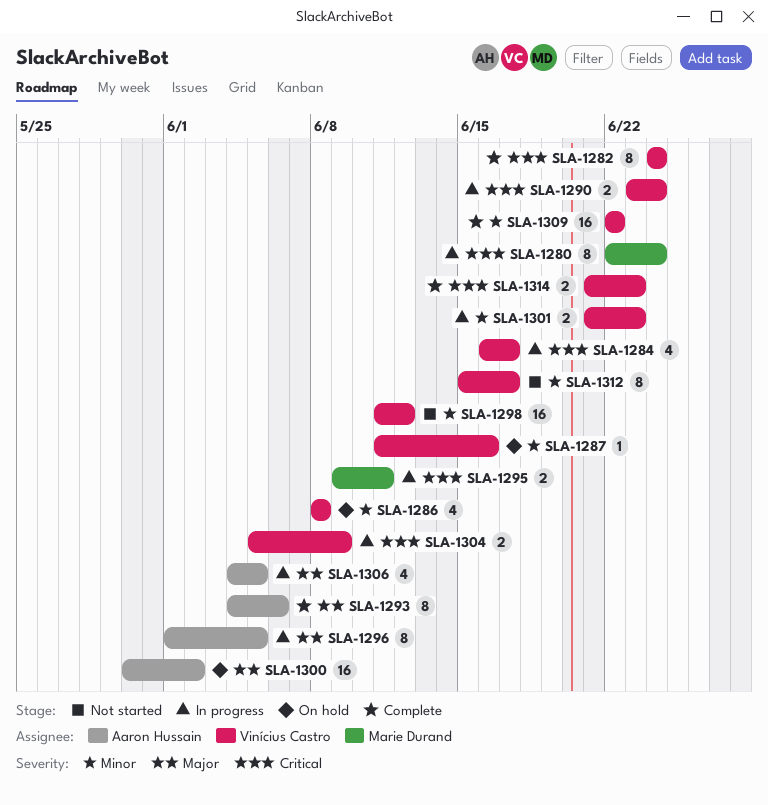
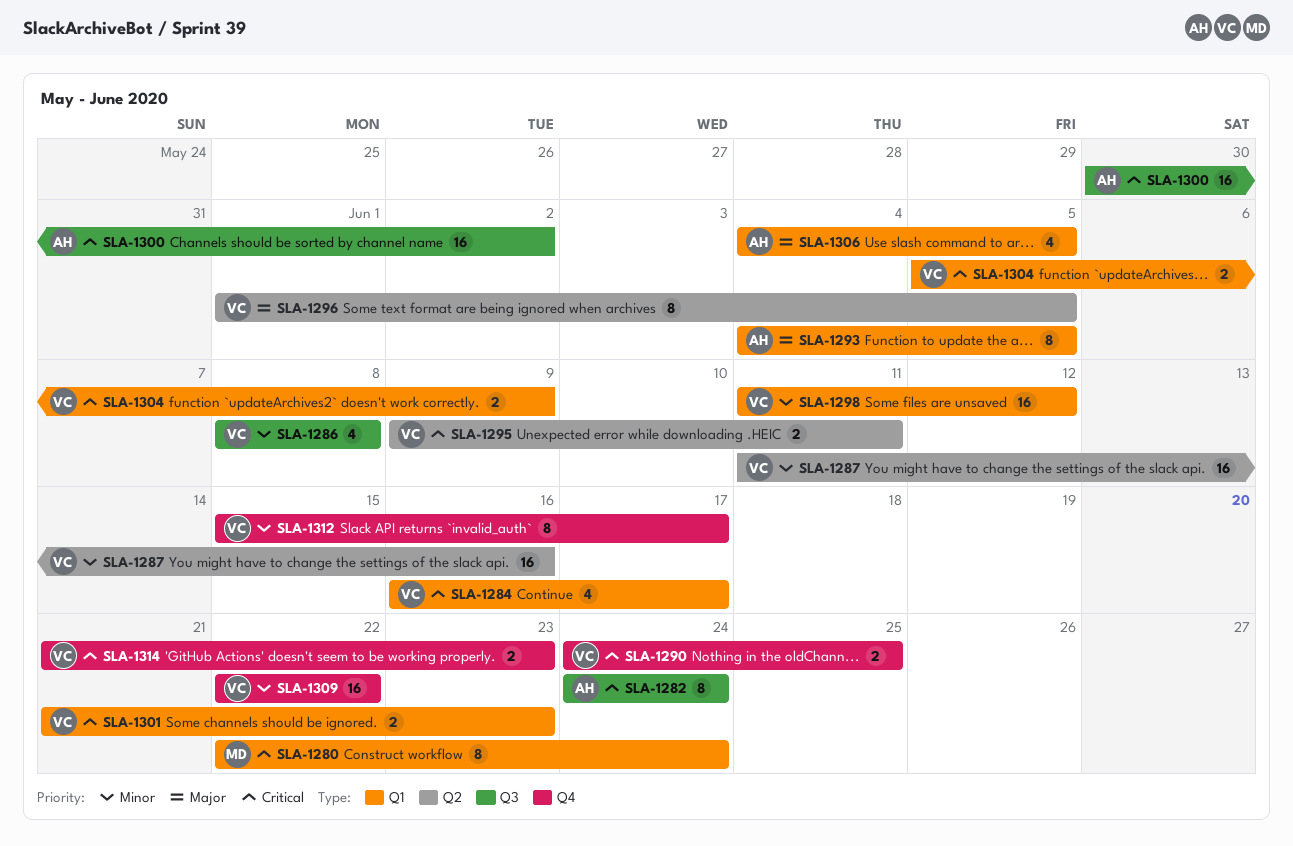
SLA-1282, owner: Vinícius Castro -> Aaron Hussain
SLA-1287, estimate: 1 -> 16
SLA-1290, start: Jun 23 -> Jun 24
SLA-1290, due: Jun 24 -> Jun 25
SLA-1293, due: Jun 6 -> Jun 5
SLA-1295, owner: Marie Durand -> Vinícius Castro
SLA-1296, owner: Aaron Hussain -> Vinícius Castro
SLA-1300, priority: Major -> Critical
SLA-1301, priority: Minor -> Critical

